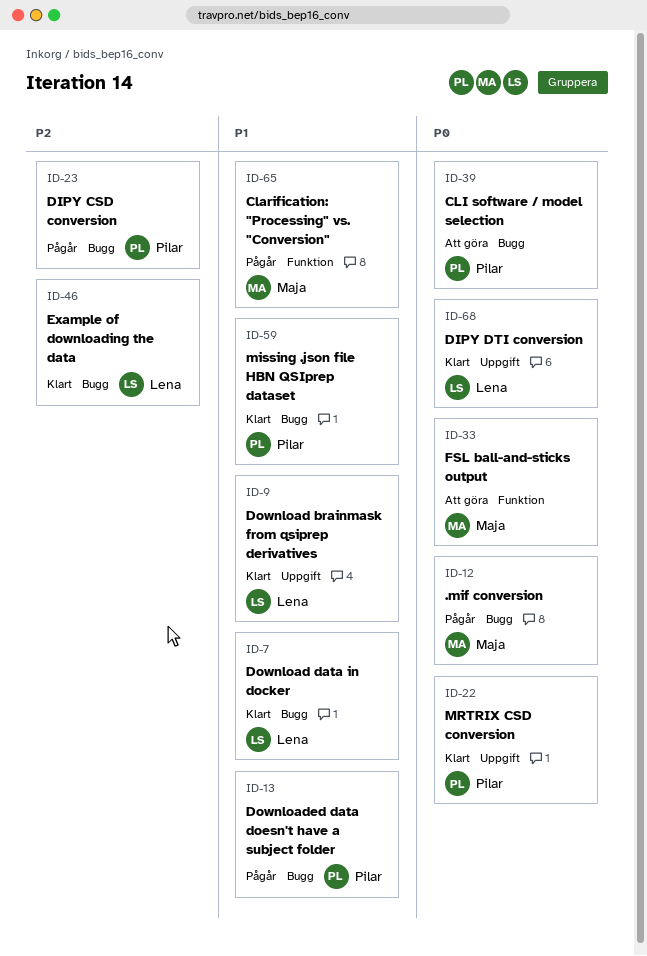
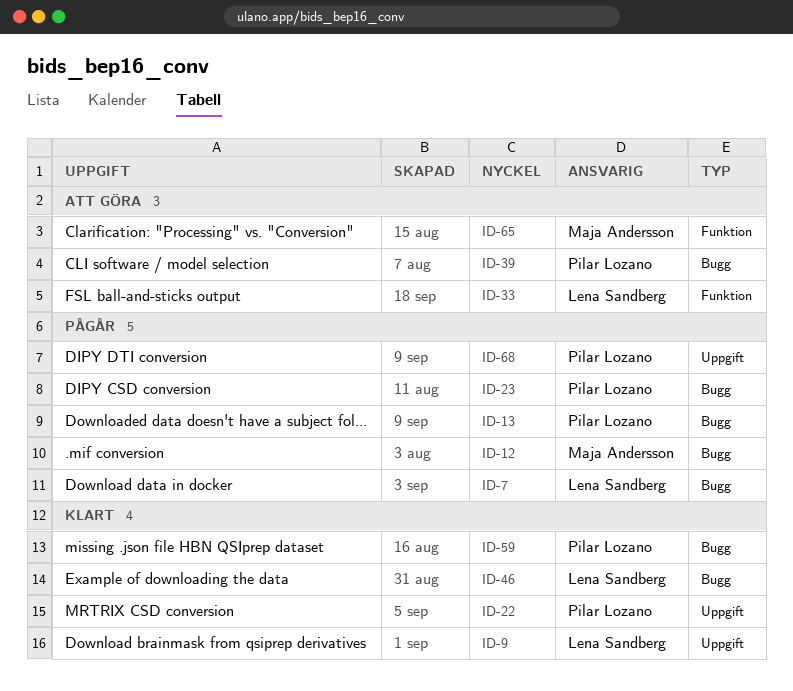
ID-7, status: Klart -> Pågår
ID-33, owner: Maja Andersson -> Lena Sandberg
ID-65, status: Pågår -> Att göra
ID-68, status: Klart -> Pågår
ID-68, owner: Lena Sandberg -> Pilar Lozano

